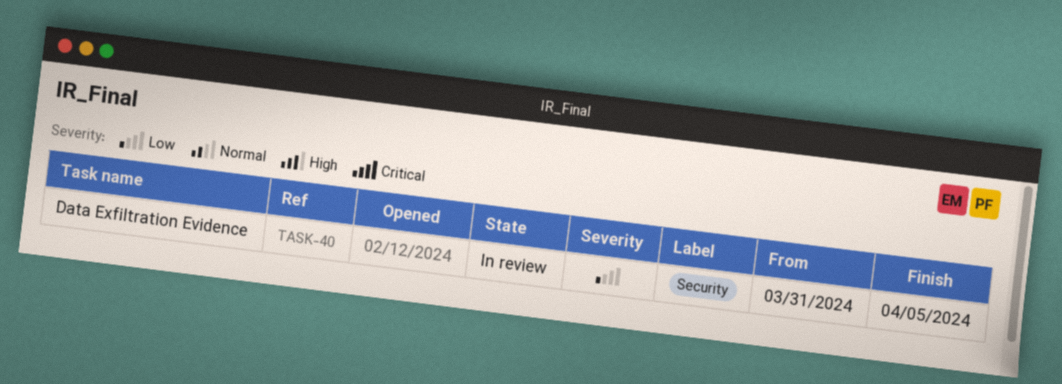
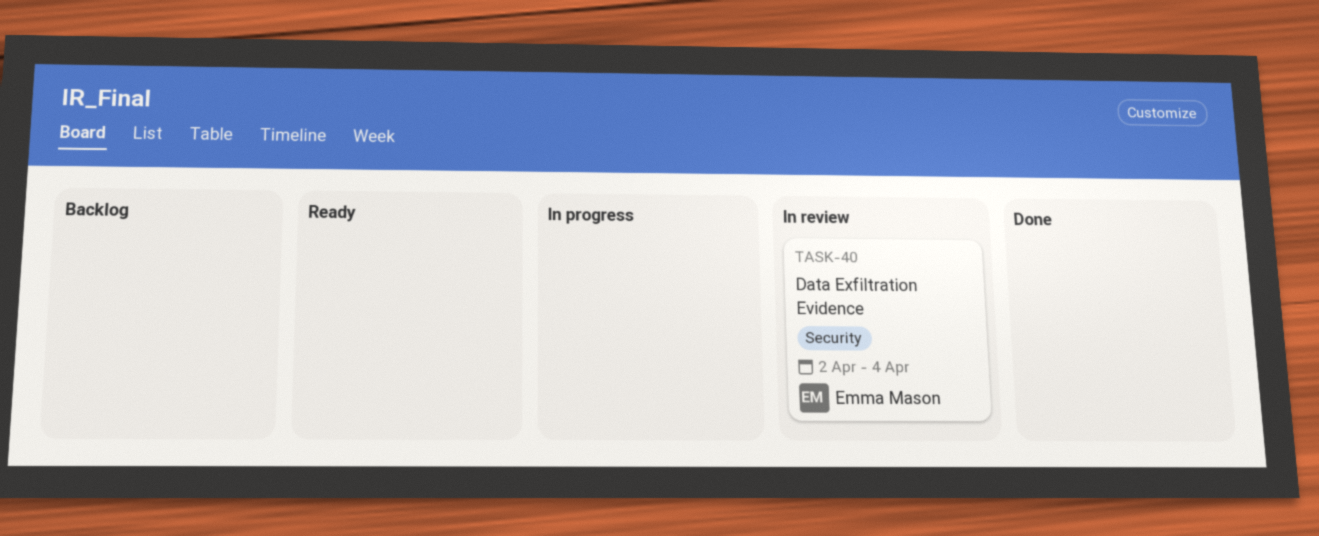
TASK-40, start: Mar 31 -> Apr 2
TASK-40, due: Apr 5 -> Apr 4

